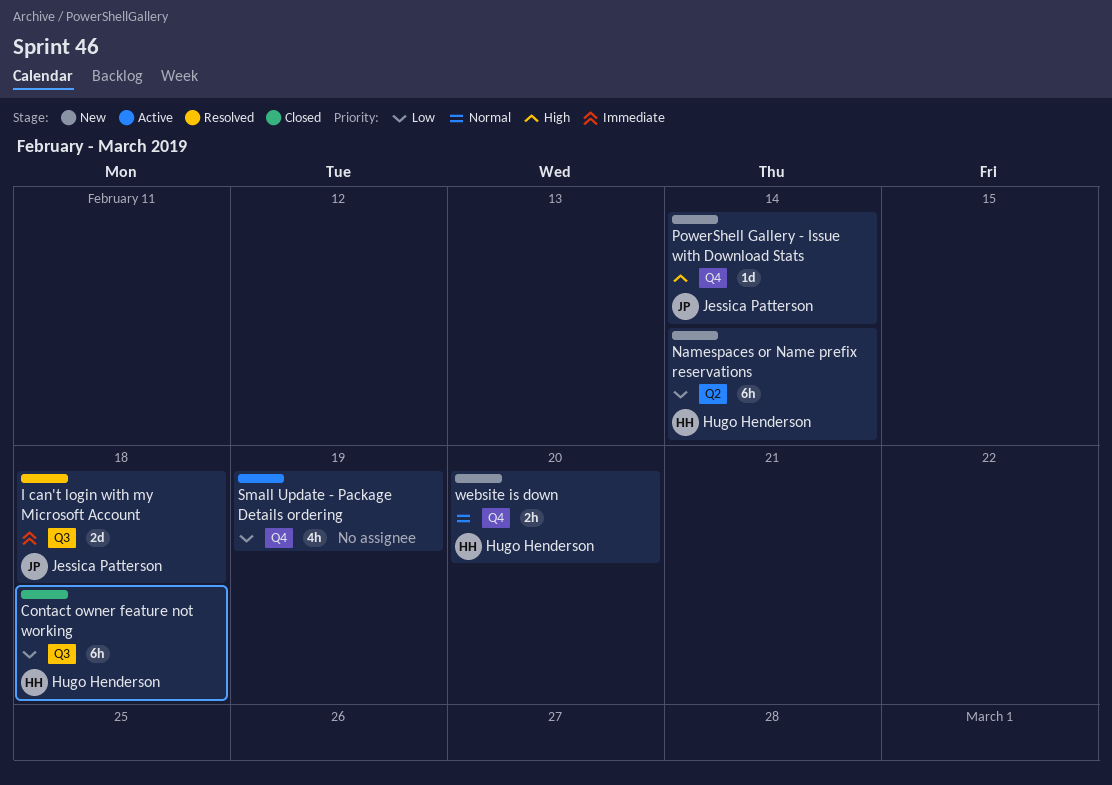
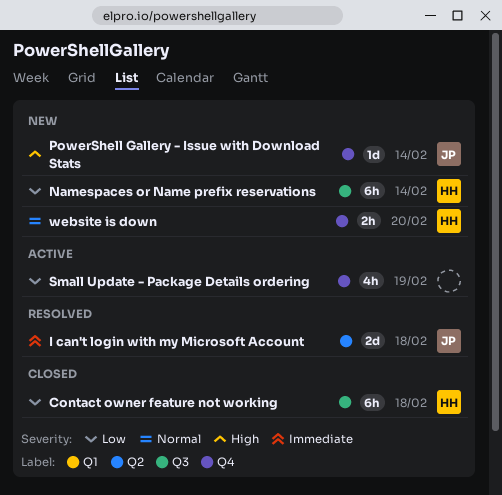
I can't login with my Microsoft Account, label: Q3 -> Q2
Namespaces or Name prefix reservations, label: Q2 -> Q3

